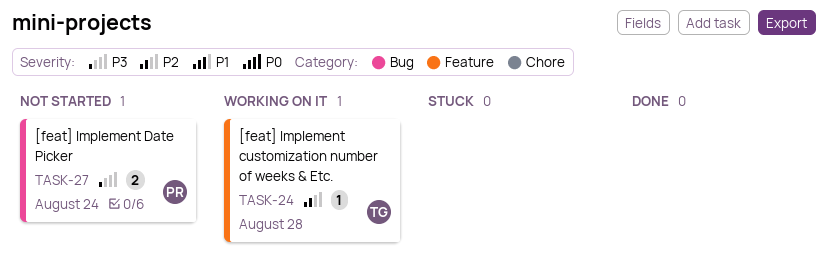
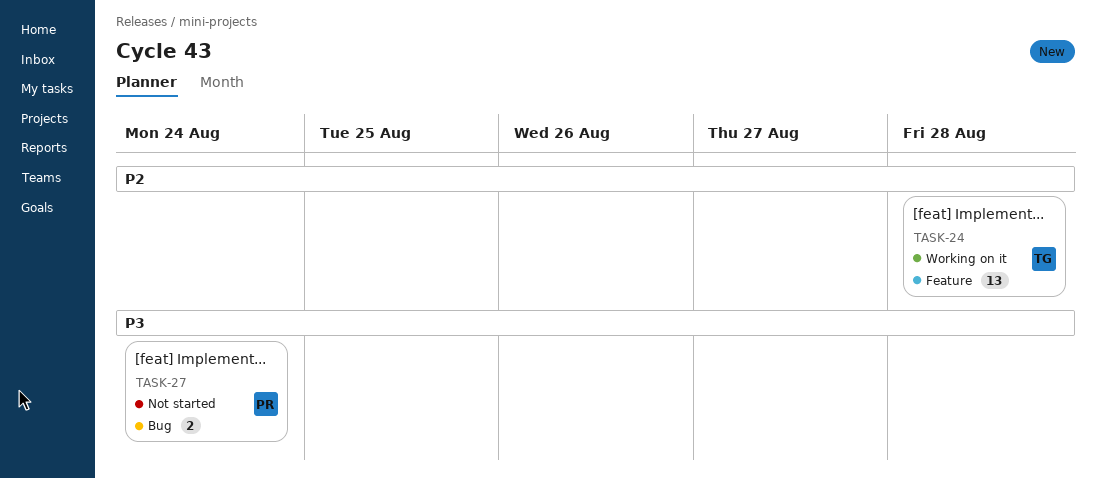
TASK-24, estimate: 1 -> 13

